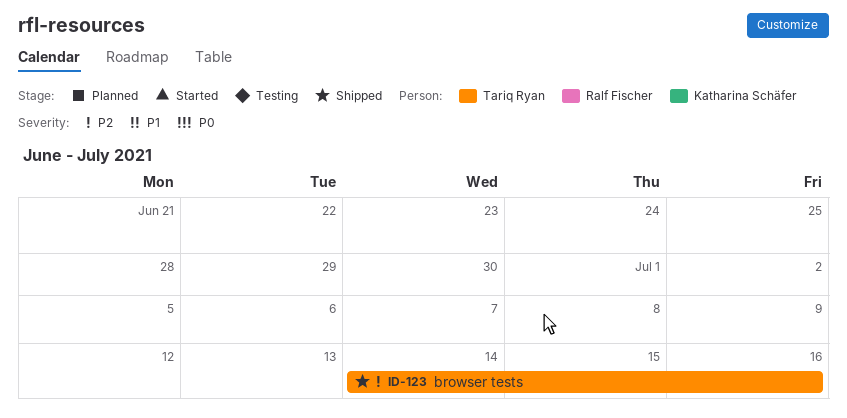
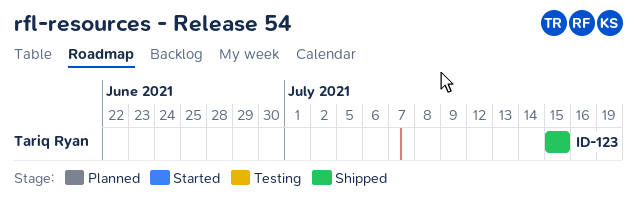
ID-123, start: Jul 14 -> Jul 15
ID-123, due: Jul 16 -> Jul 15

